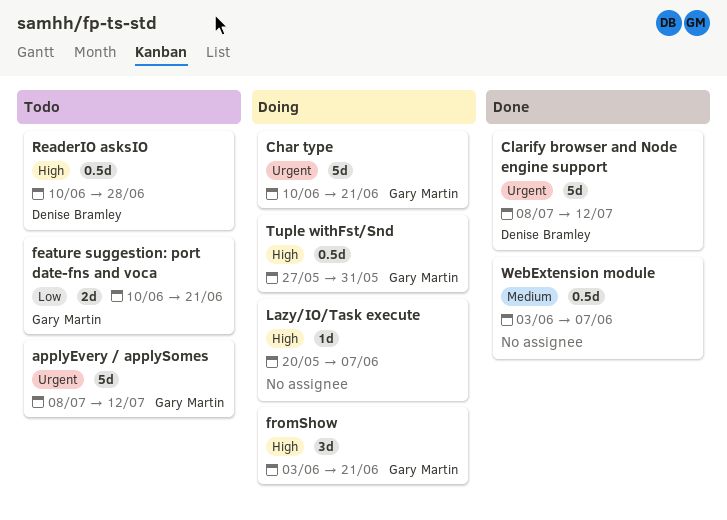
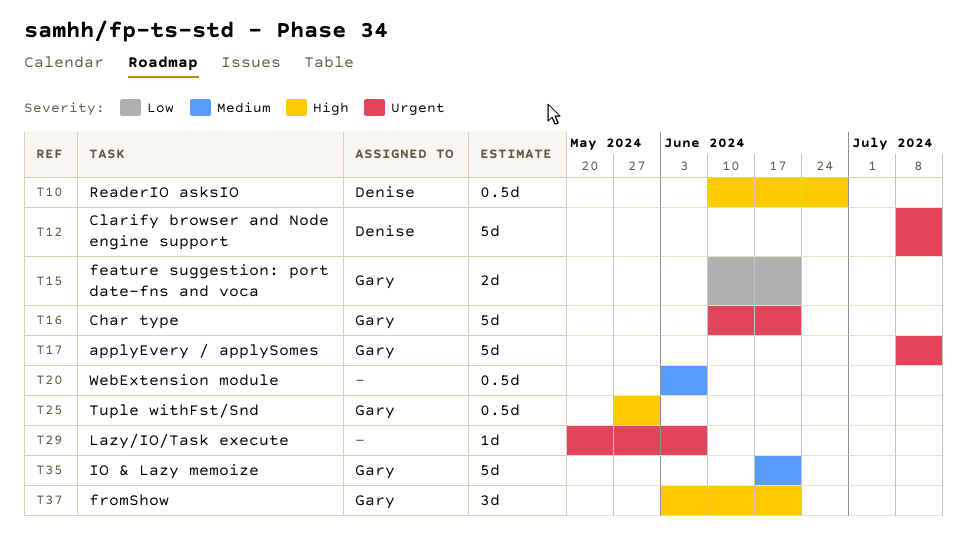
IO & Lazy memoize: none -> present
Lazy/IO/Task execute, priority: High -> Urgent

